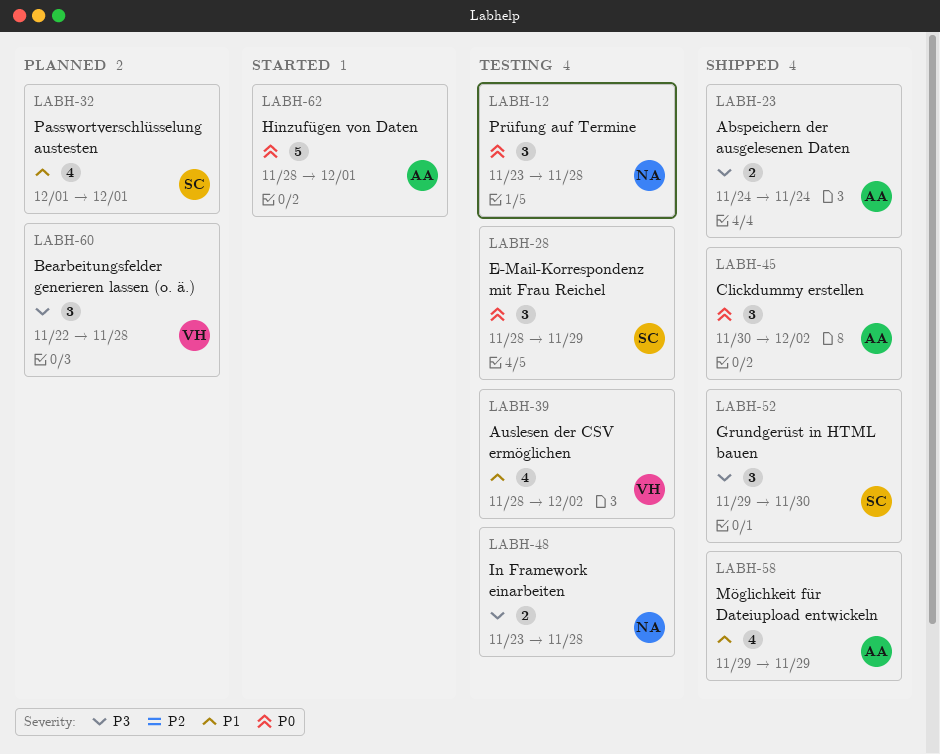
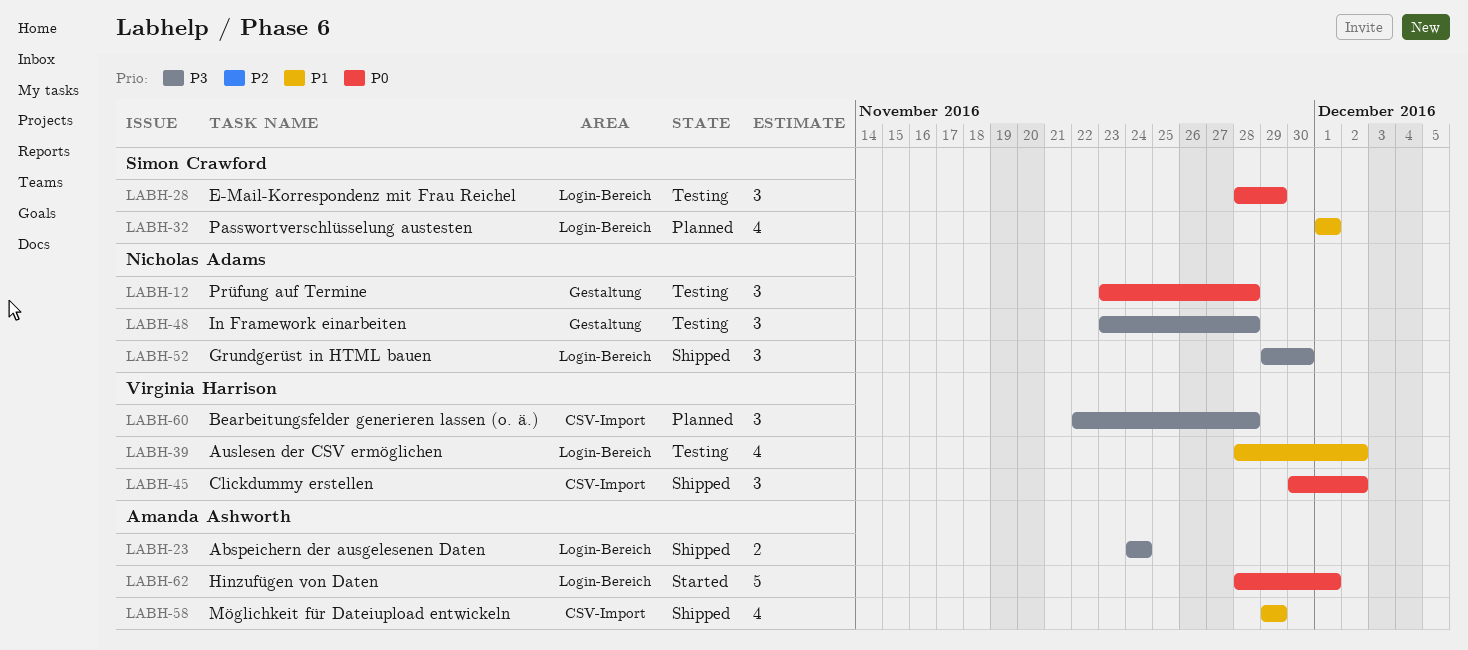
LABH-45, owner: Amanda Ashworth -> Virginia Harrison
LABH-48, estimate: 2 -> 3
LABH-52, owner: Simon Crawford -> Nicholas Adams

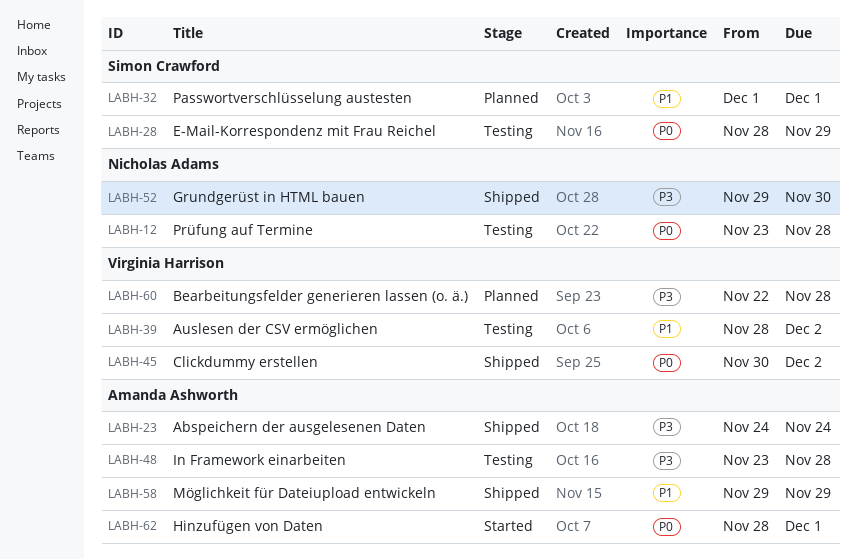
LABH-48, owner: Nicholas Adams -> Amanda Ashworth

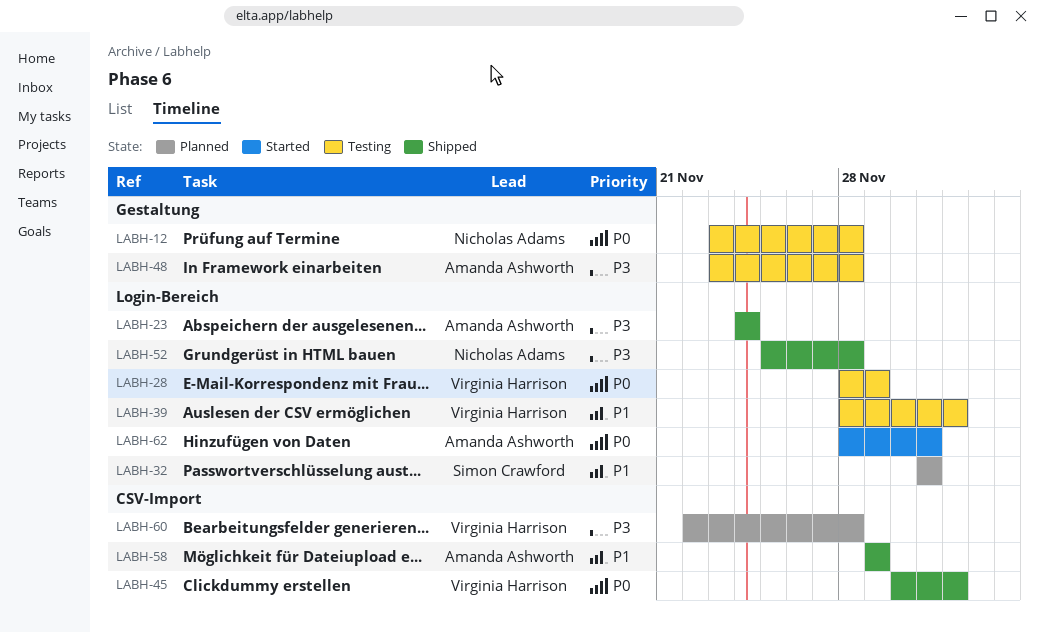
LABH-28, owner: Simon Crawford -> Virginia Harrison
LABH-52, start: Nov 29 -> Nov 25
LABH-52, due: Nov 30 -> Nov 28

